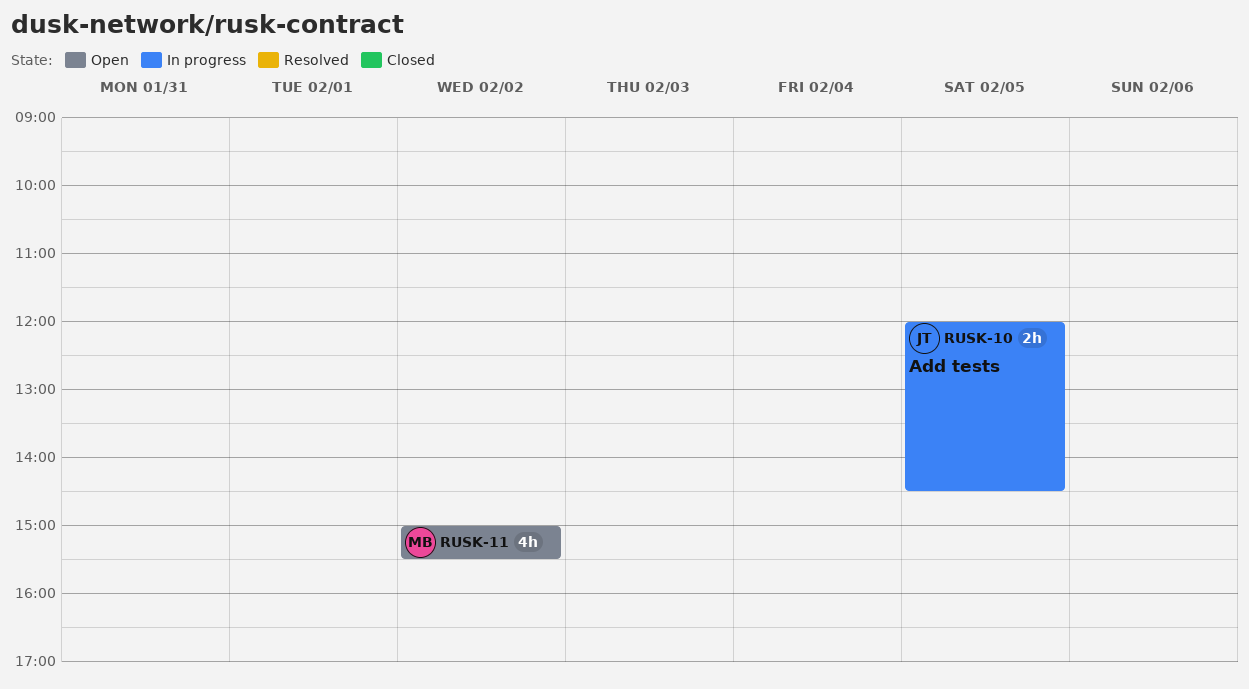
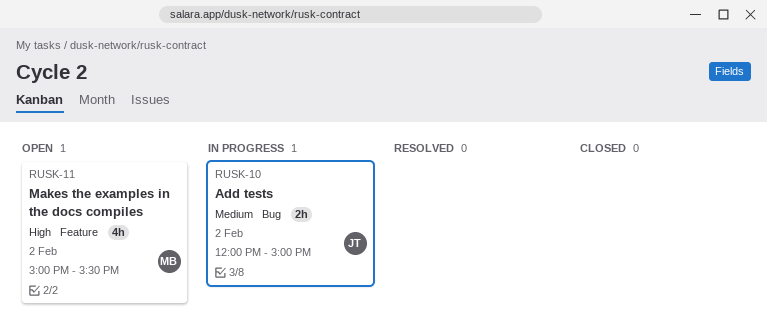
RUSK-10, day: Feb 5 -> Feb 2
RUSK-10, ends: 14:30 -> 15:00

